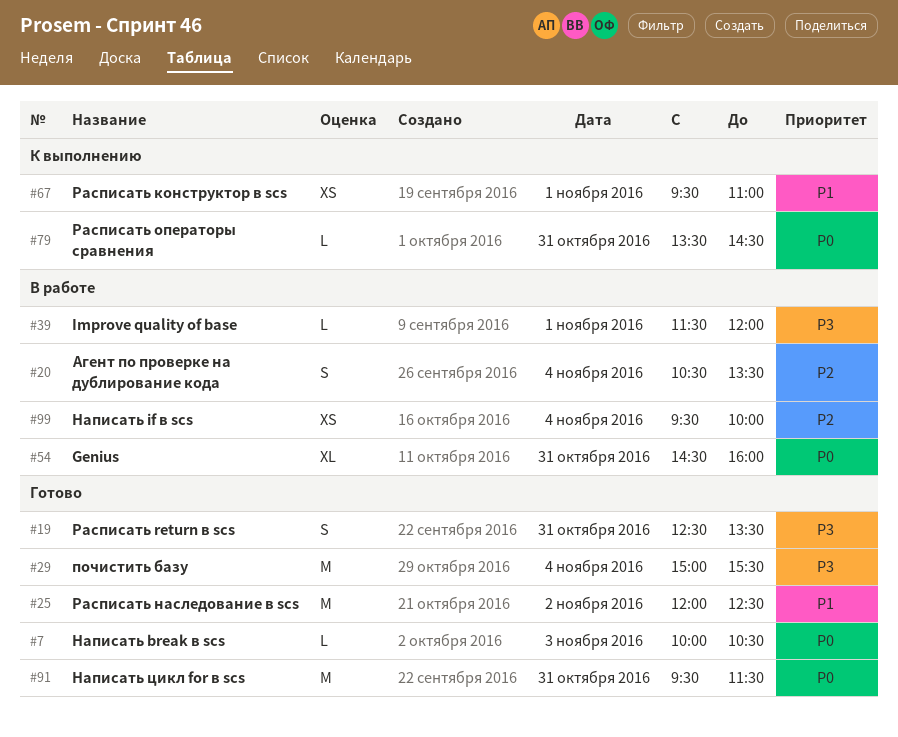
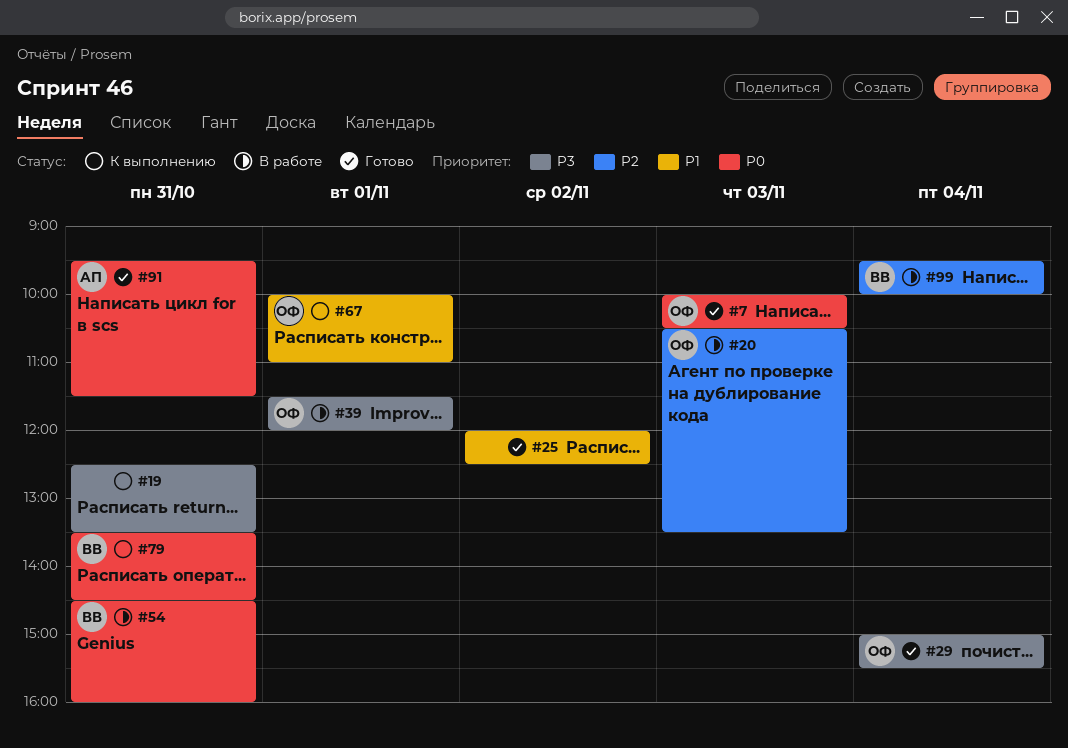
#19, status: Готово -> К выполнению
#20, day: Nov 4 -> Nov 3
#67, begins: 09:30 -> 10:00

